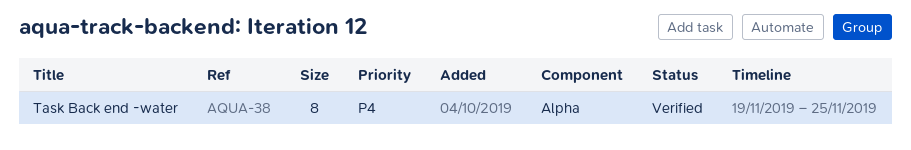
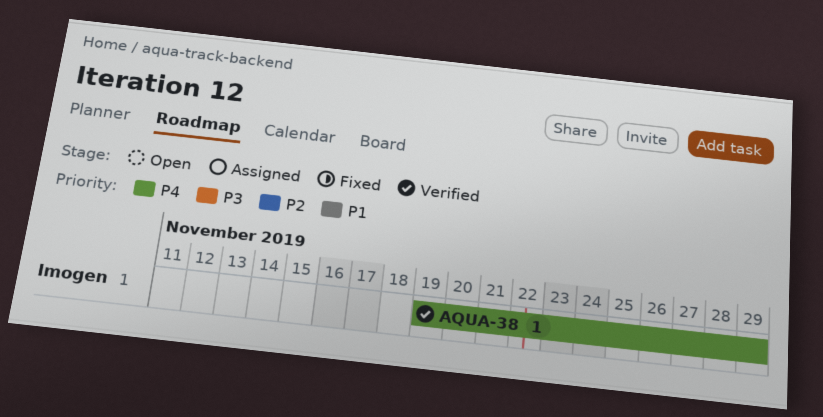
AQUA-38, estimate: 8 -> 1
AQUA-38, due: Nov 25 -> Nov 29

